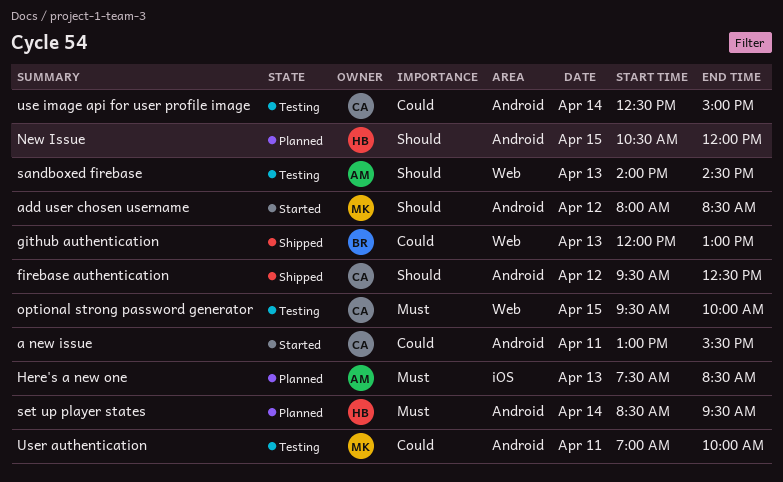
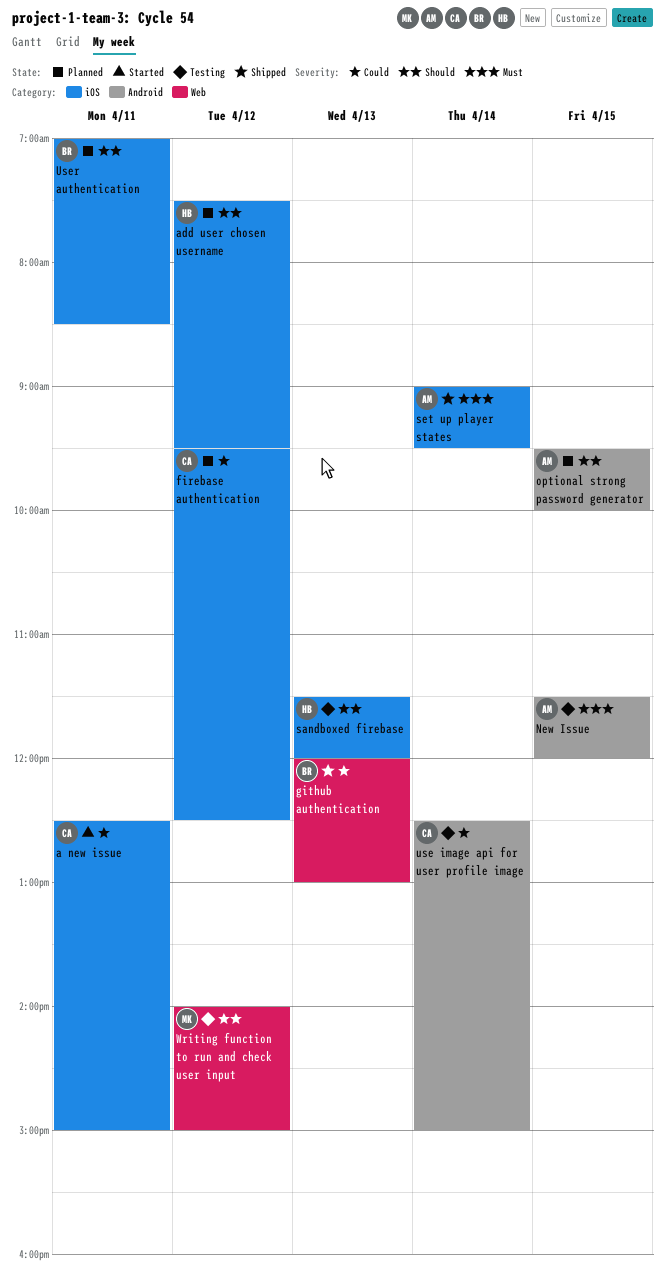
a new issue, label: Android -> iOS
a new issue, begins: 13:00 -> 12:30
a new issue, ends: 15:30 -> 15:00
add user chosen username, status: Started -> Planned
add user chosen username, owner: MK -> HB
add user chosen username, label: Android -> iOS
add user chosen username, begins: 08:00 -> 07:30
add user chosen username, ends: 08:30 -> 09:30
firebase authentication, status: Shipped -> Planned
firebase authentication, priority: Should -> Could
firebase authentication, label: Android -> iOS
Here's a new one: present -> none
New Issue, status: Planned -> Testing
New Issue, owner: HB -> AM
New Issue, priority: Should -> Must
New Issue, begins: 10:30 -> 11:30
optional strong password generator, status: Testing -> Planned
optional strong password generator, owner: CA -> AM
optional strong password generator, priority: Must -> Should
optional strong password generator, label: Web -> Android
sandboxed firebase, owner: AM -> HB
sandboxed firebase, label: Web -> iOS
sandboxed firebase, begins: 14:00 -> 11:30
sandboxed firebase, ends: 14:30 -> 12:00
set up player states, status: Planned -> Shipped
set up player states, owner: HB -> AM
set up player states, label: Android -> iOS
set up player states, begins: 08:30 -> 09:00
User authentication, status: Testing -> Planned
User authentication, owner: MK -> BR
User authentication, priority: Could -> Should
User authentication, label: Android -> iOS
User authentication, ends: 10:00 -> 08:30
Writing function to run and check user input: none -> present

